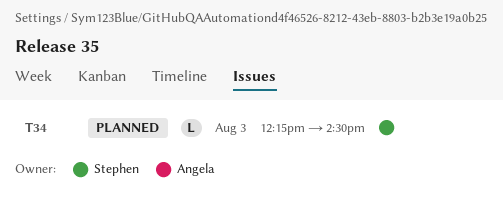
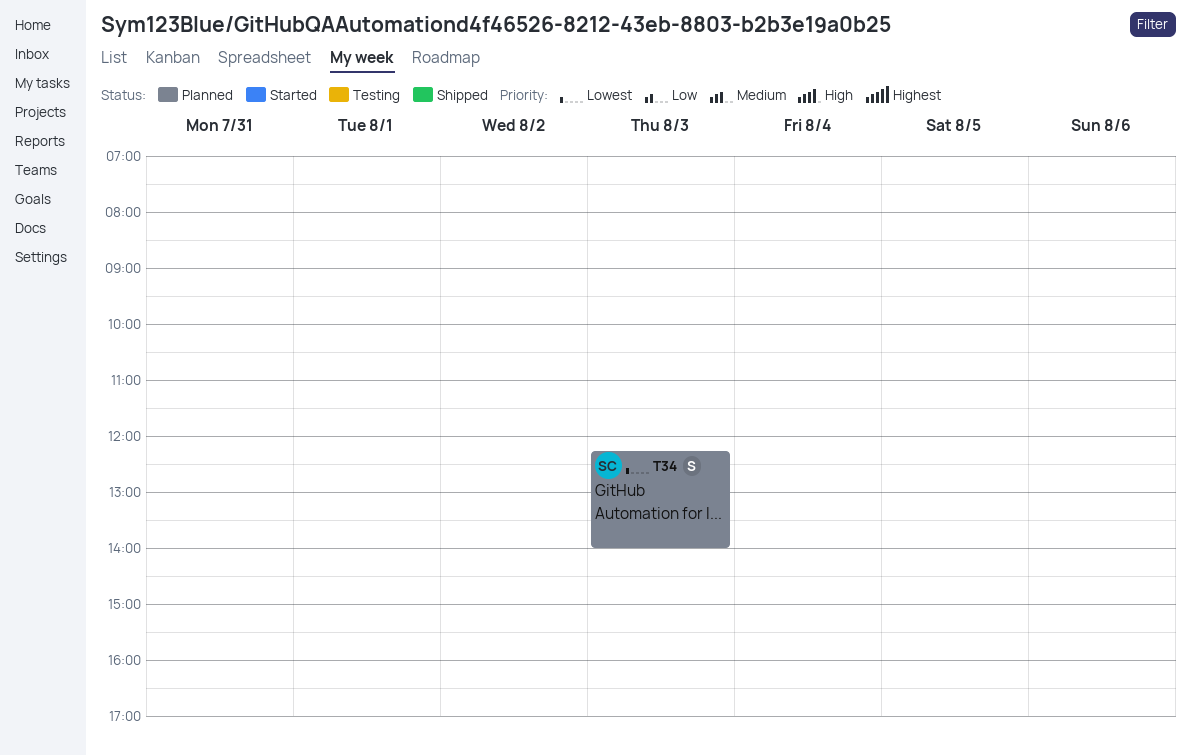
T34, estimate: L -> S
T34, ends: 14:30 -> 14:00

